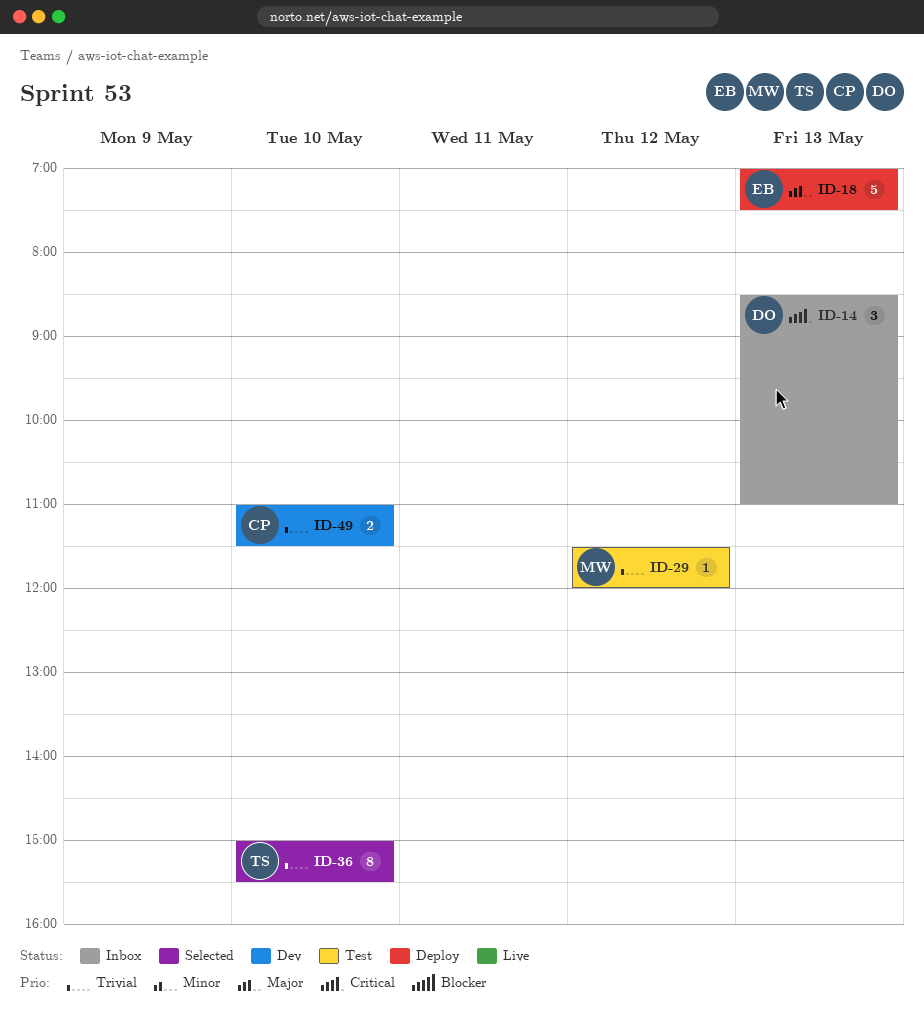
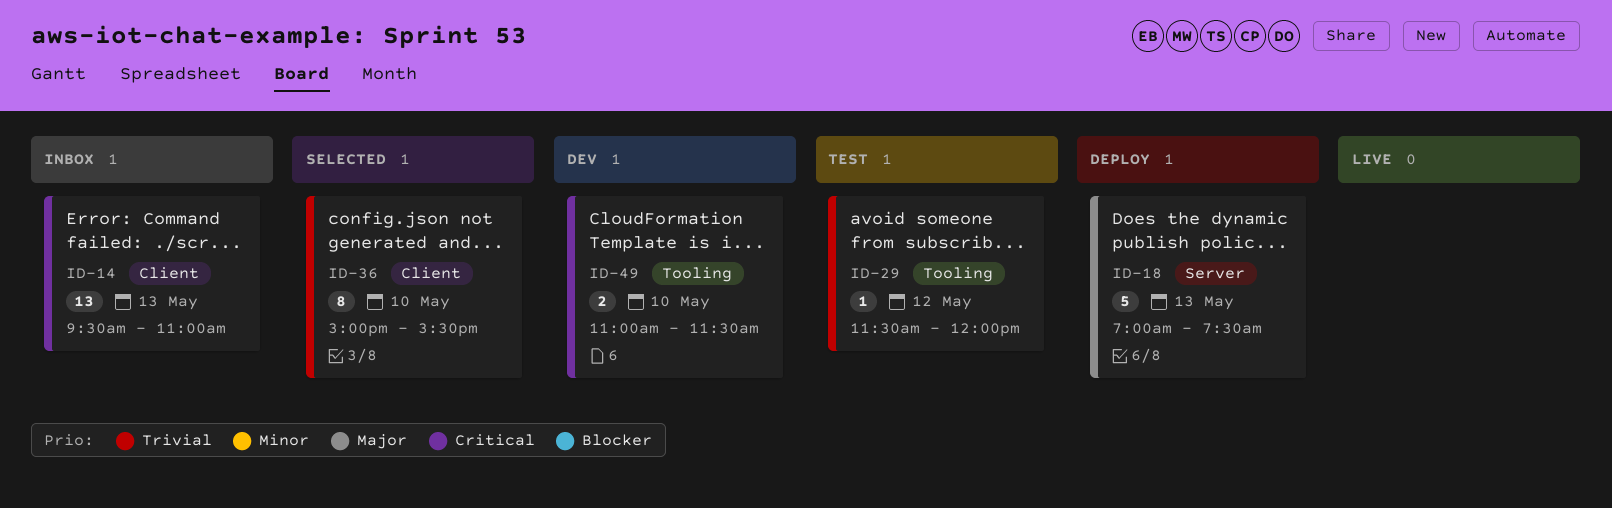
ID-14, estimate: 3 -> 13
ID-14, begins: 08:30 -> 09:30
ID-49, priority: Trivial -> Critical

